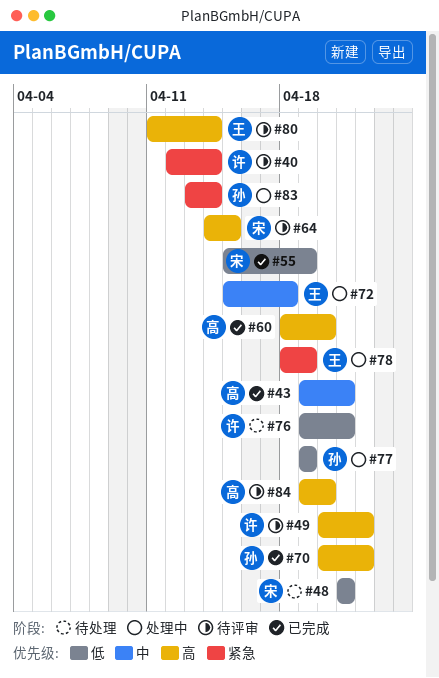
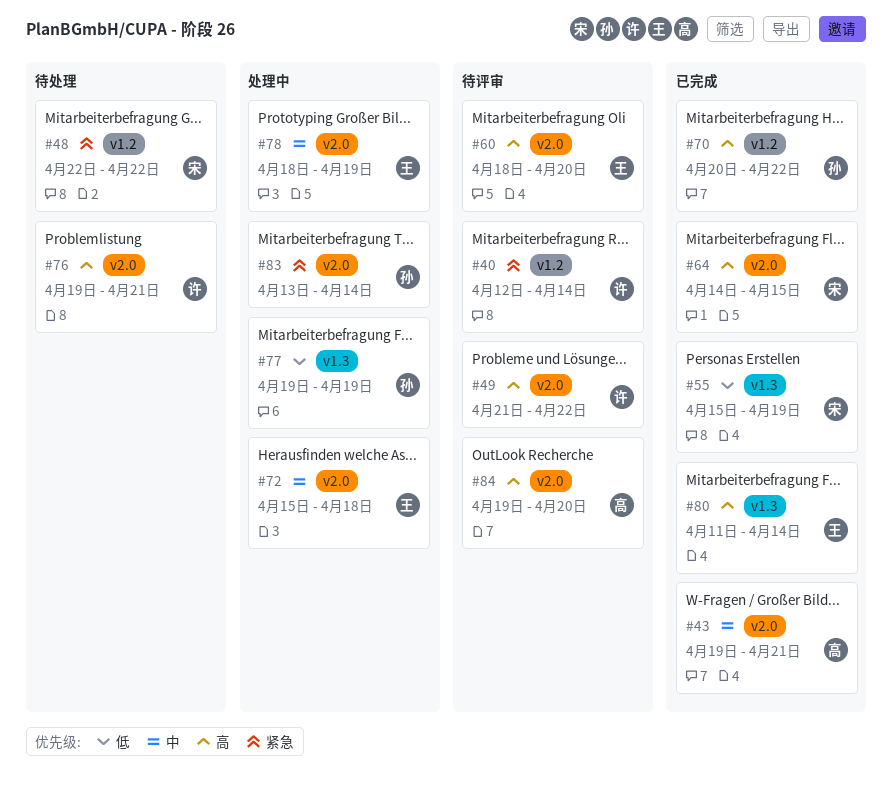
#48, priority: 低 -> 紧急
#48, start: Apr 21 -> Apr 22
#48, due: Apr 21 -> Apr 22
#49, start: Apr 20 -> Apr 21
#60, status: 已完成 -> 待评审
#60, owner: 高 -> 王
#64, status: 待评审 -> 已完成
#76, priority: 低 -> 高
#78, priority: 紧急 -> 中
#80, status: 待评审 -> 已完成

